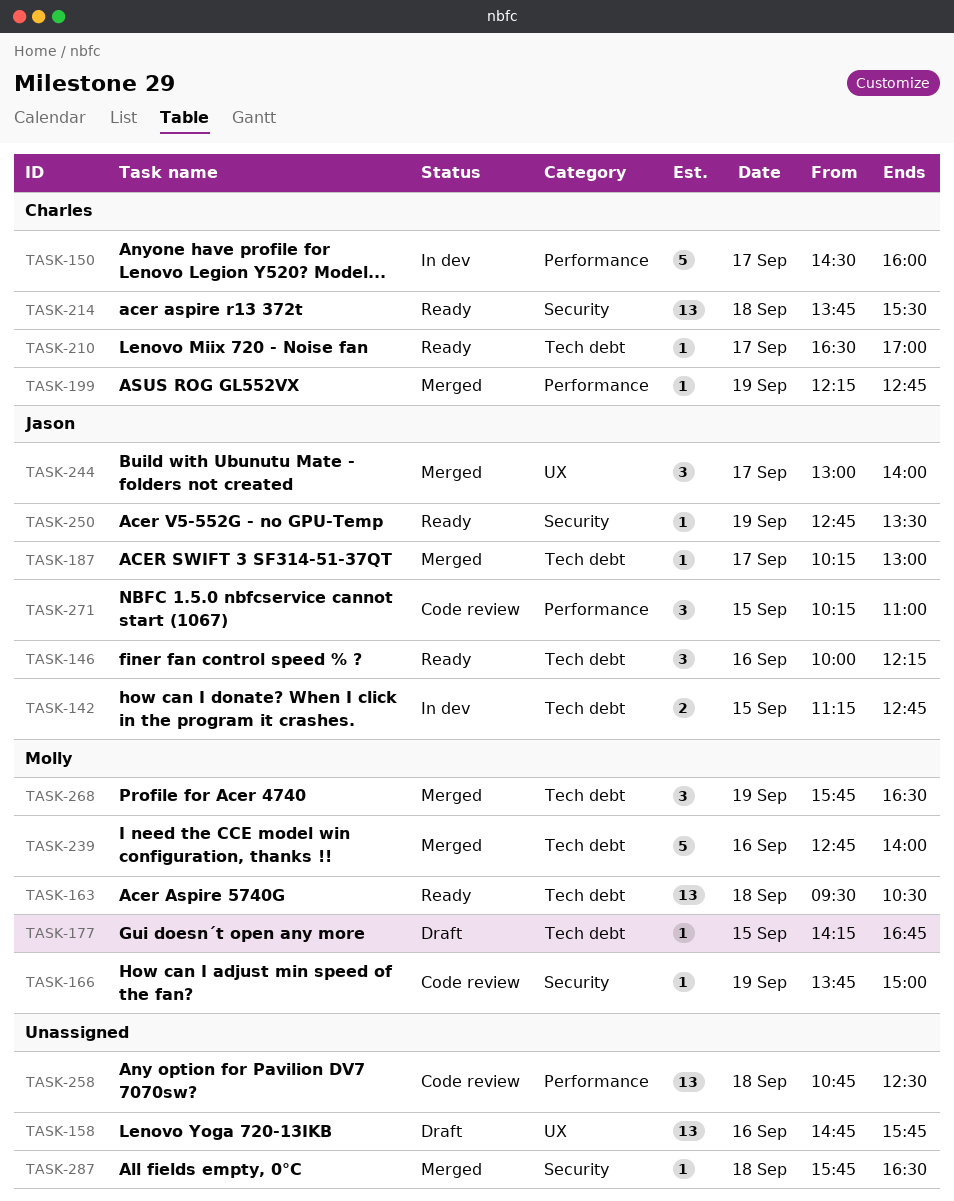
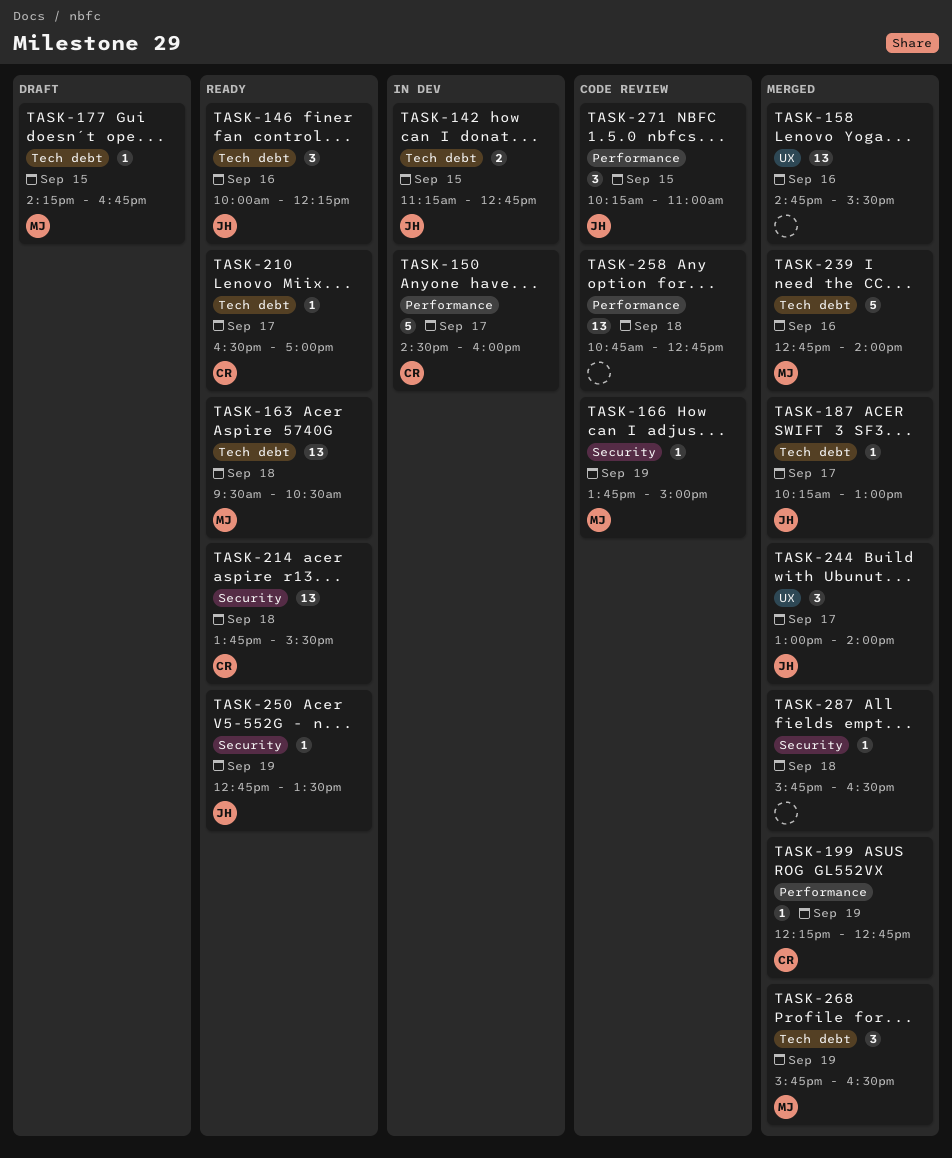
TASK-158, status: Draft -> Merged
TASK-158, ends: 15:45 -> 15:30
TASK-258, ends: 12:30 -> 12:45

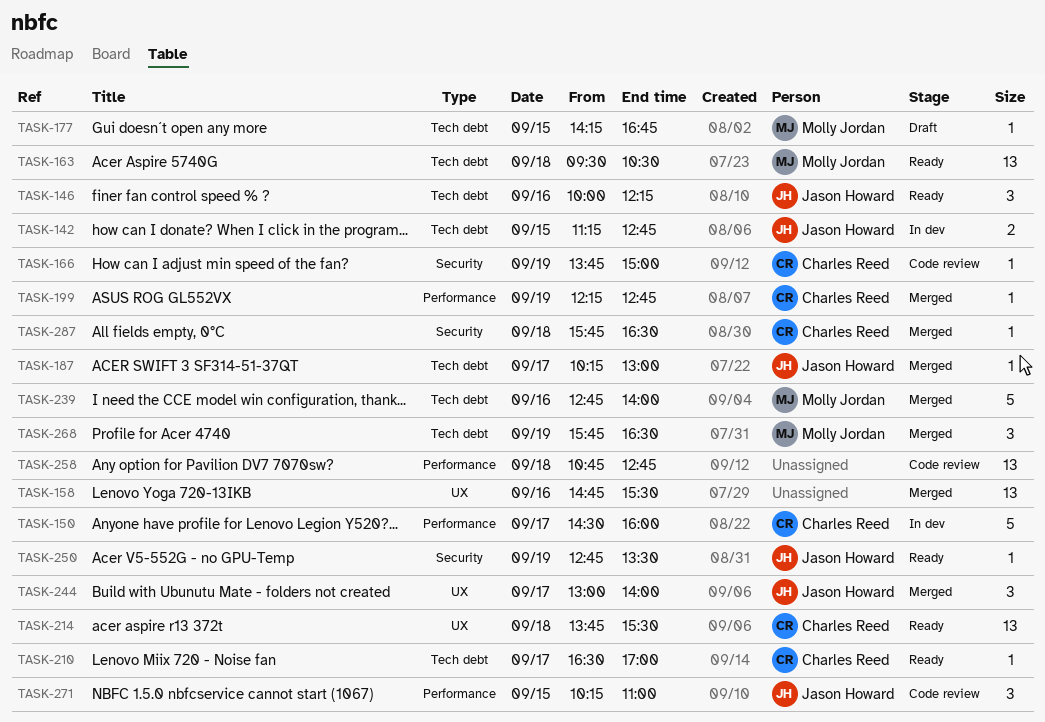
TASK-166, owner: Molly Jordan -> Charles Reed
TASK-214, label: Security -> UX
TASK-287, owner: none -> Charles Reed

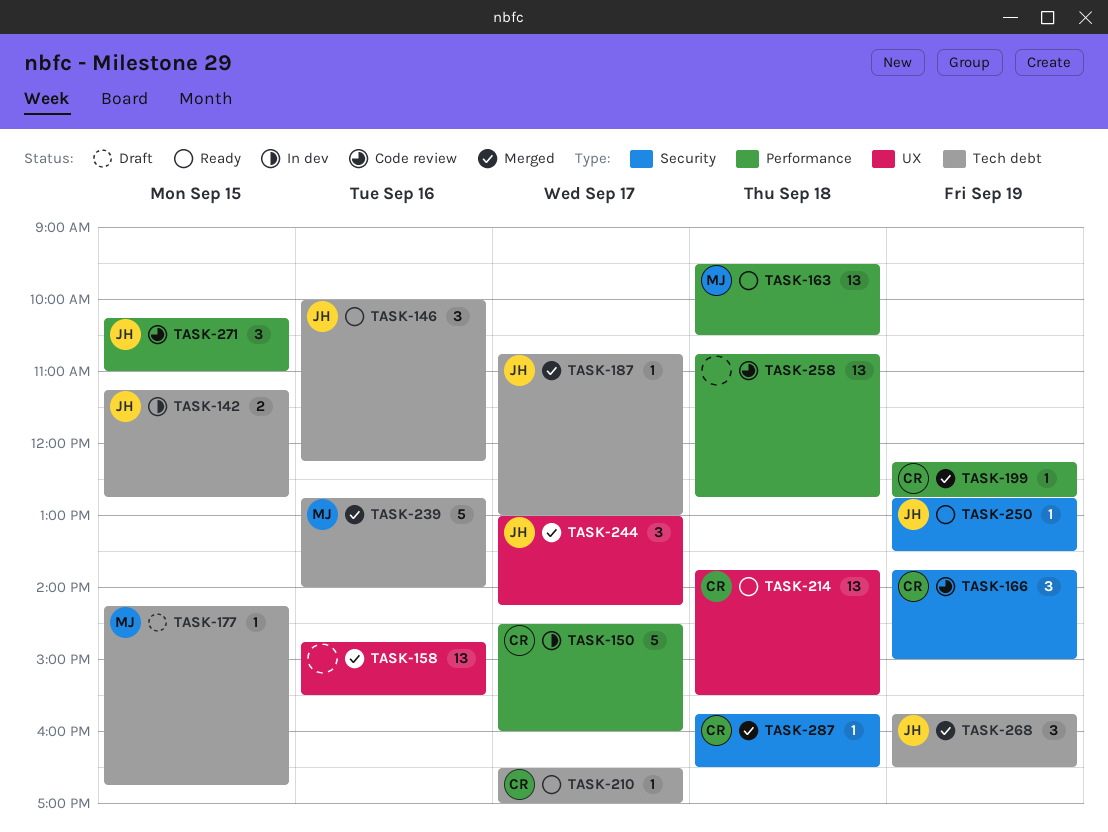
TASK-163, label: Tech debt -> Performance
TASK-166, estimate: 1 -> 3
TASK-187, begins: 10:15 -> 10:45
TASK-244, ends: 14:00 -> 14:15
TASK-268, owner: Molly Jordan -> Jason Howard

